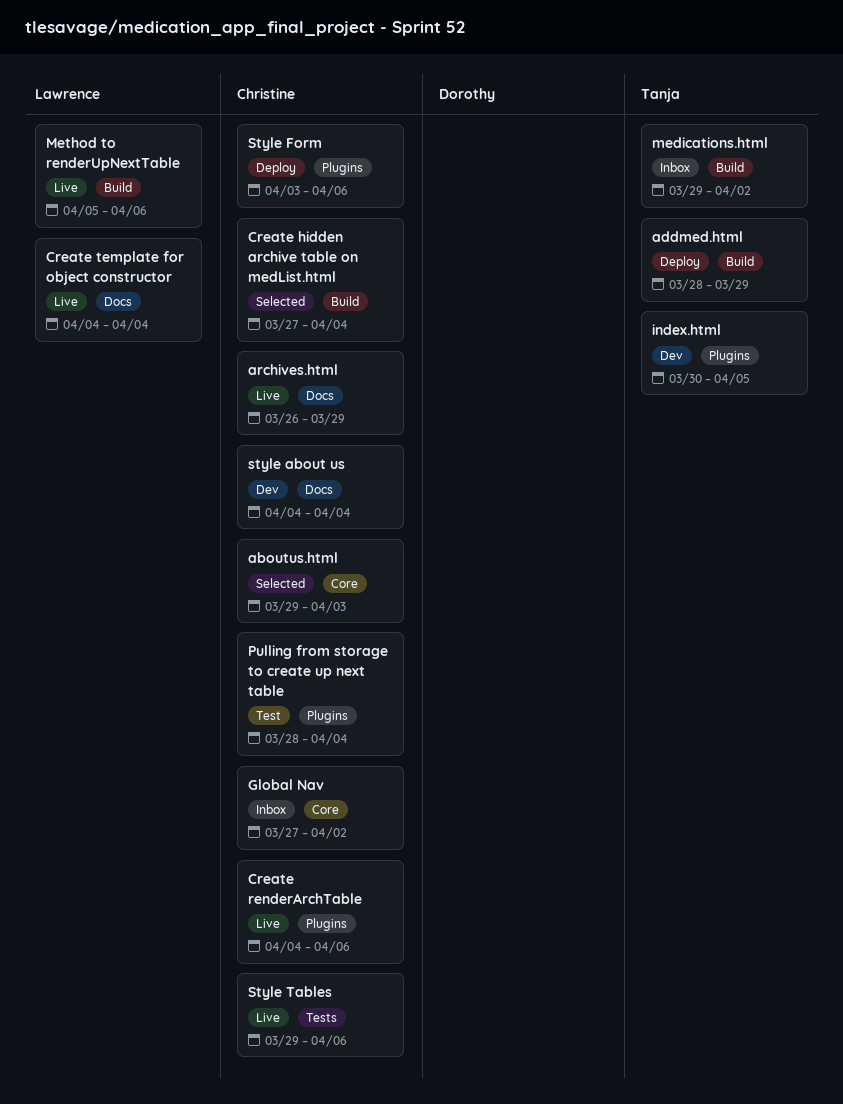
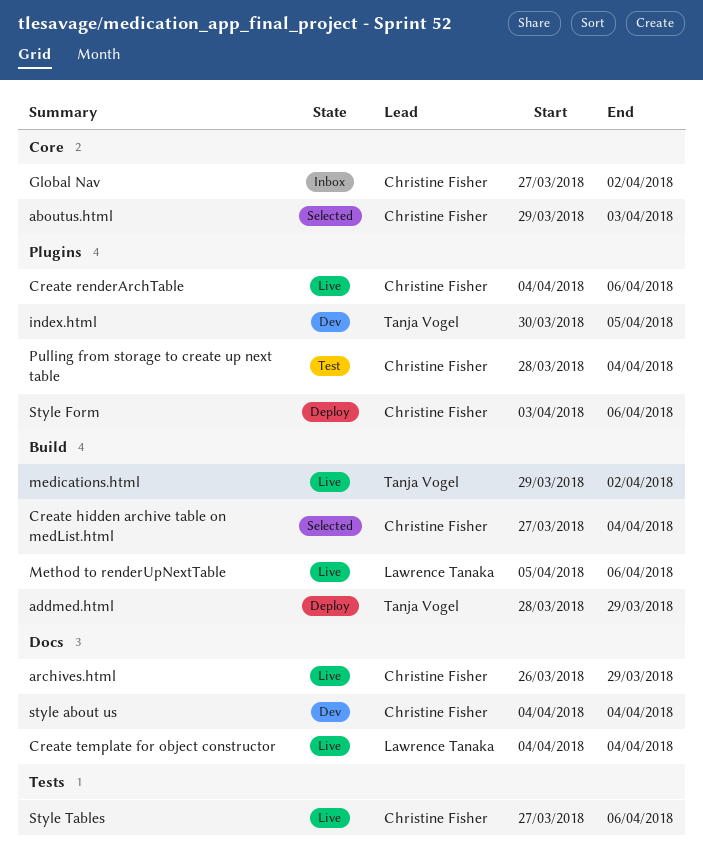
medications.html, status: Inbox -> Live
Style Tables, start: Mar 29 -> Mar 27

